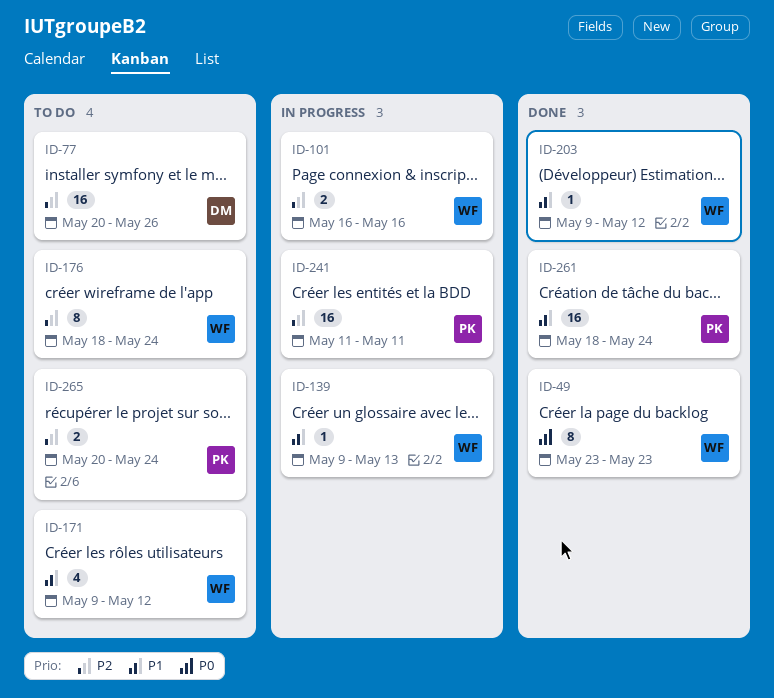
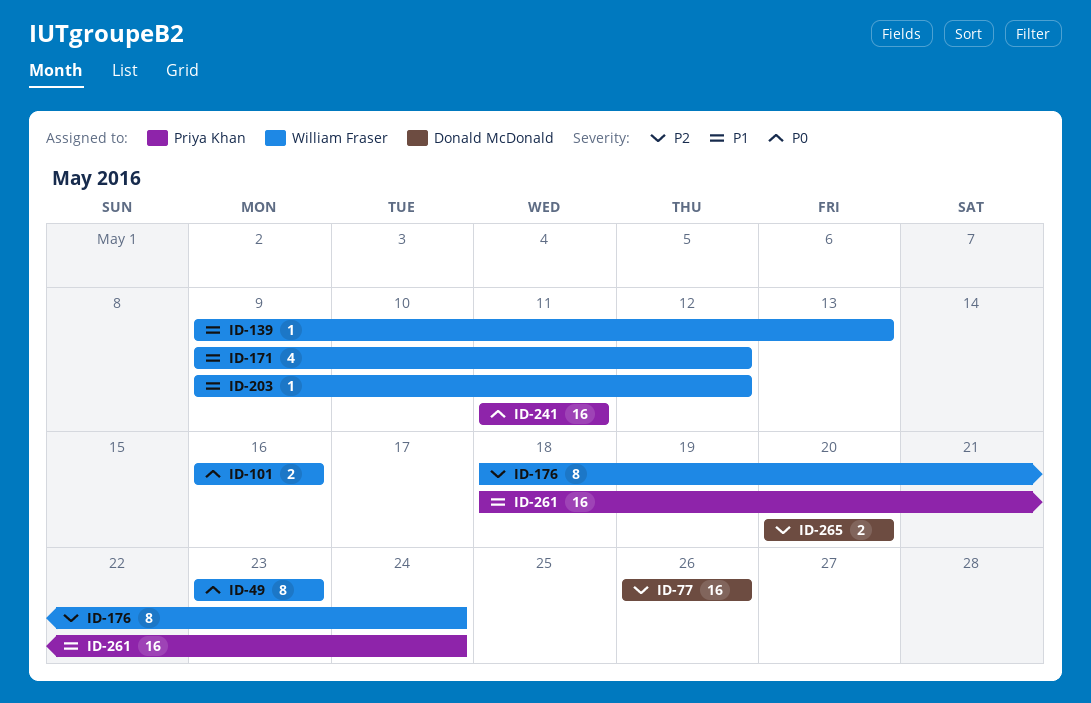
ID-77, start: May 20 -> May 26
ID-101, priority: P2 -> P0
ID-241, priority: P2 -> P0
ID-265, owner: Priya Khan -> Donald McDonald
ID-265, due: May 24 -> May 20

